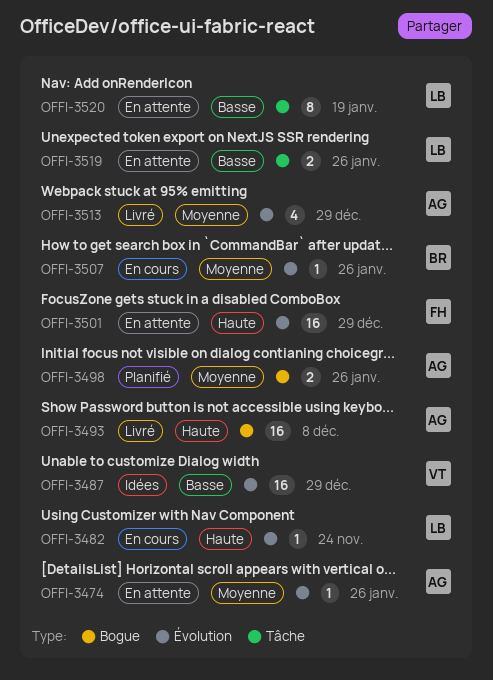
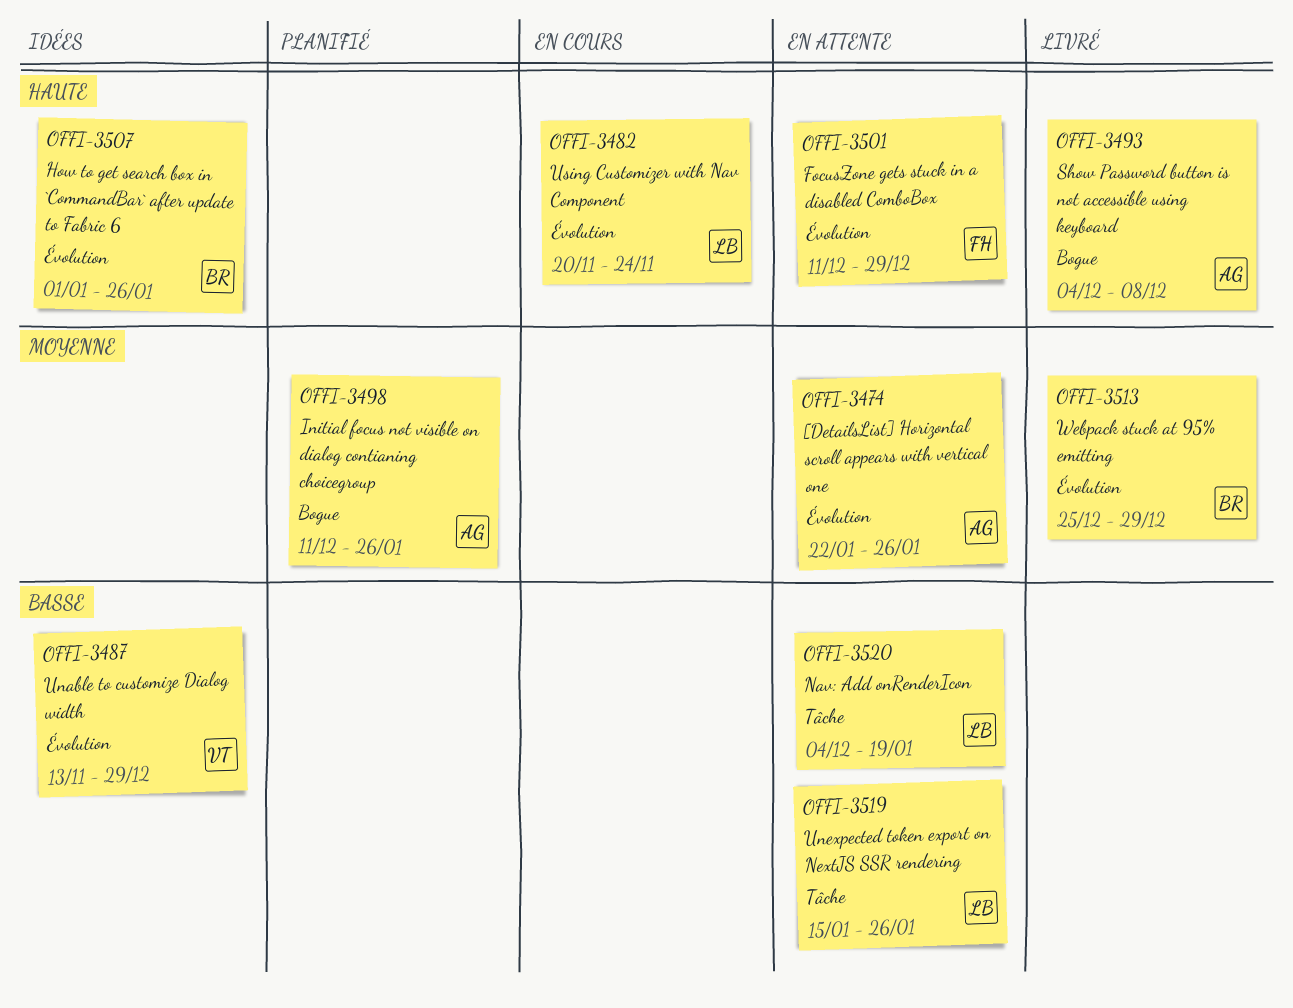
OFFI-3507, status: En cours -> Idées
OFFI-3507, priority: Moyenne -> Haute
OFFI-3513, owner: AG -> BR

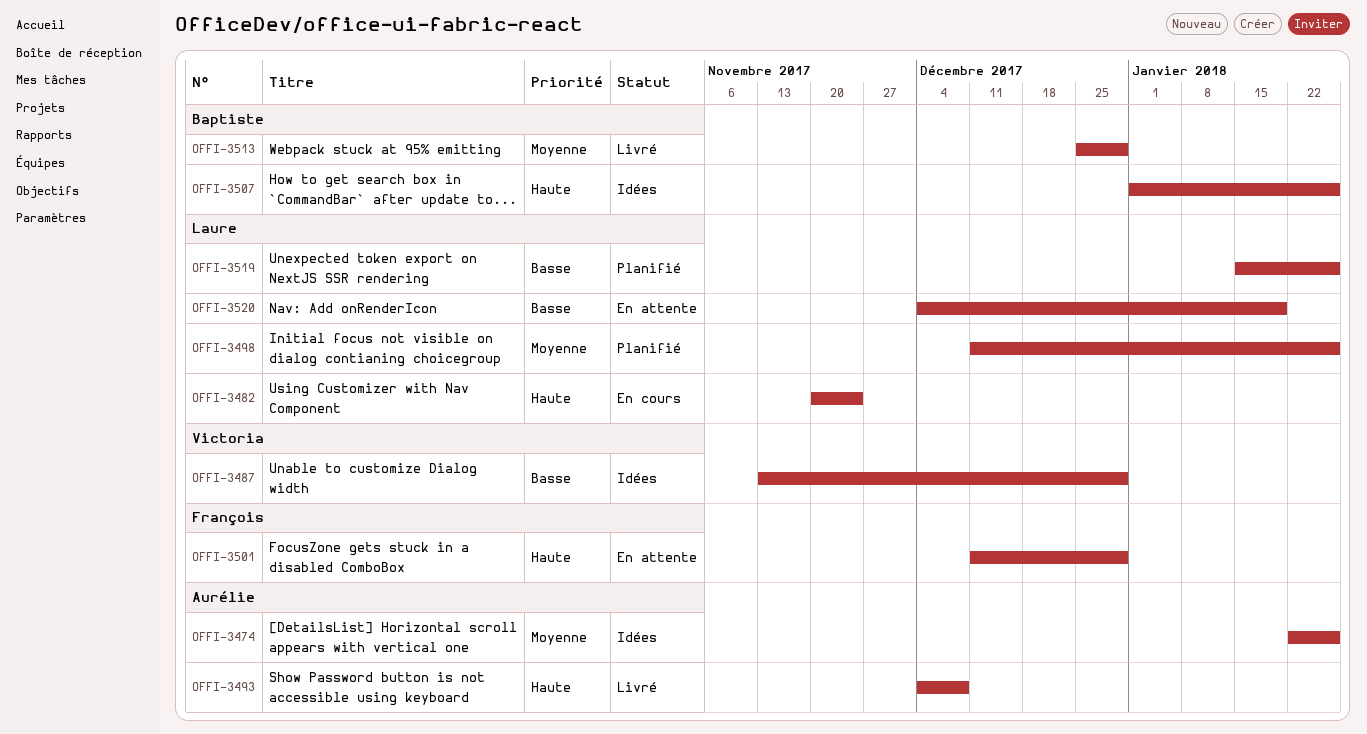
OFFI-3474, status: En attente -> Idées
OFFI-3498, owner: Aurélie -> Laure
OFFI-3519, status: En attente -> Planifié

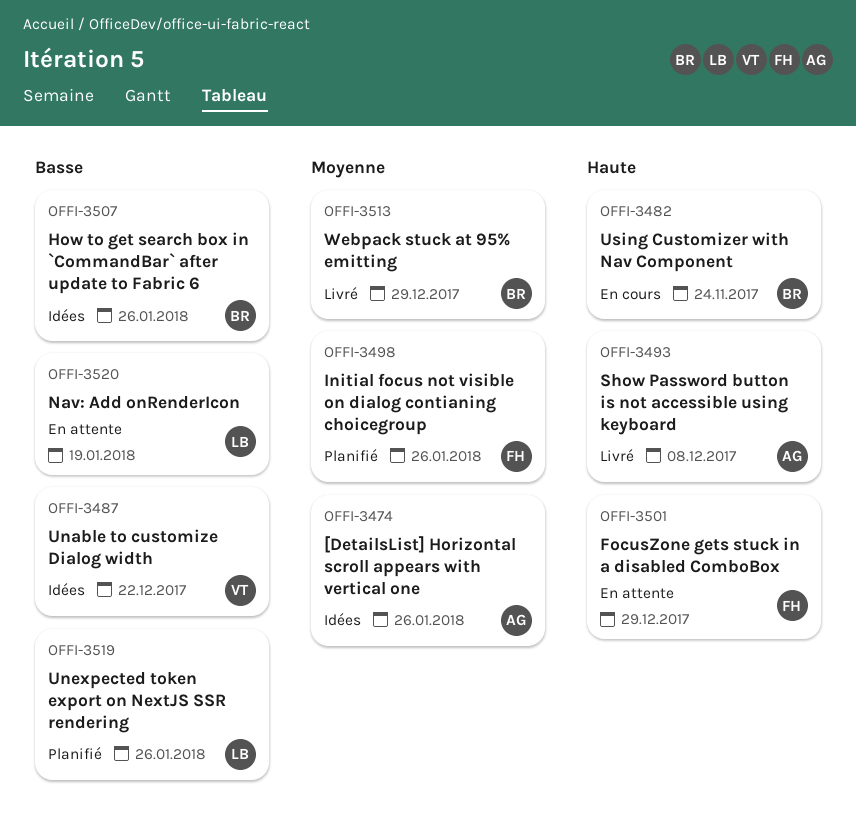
OFFI-3482, owner: Laure -> Baptiste
OFFI-3487, due: Dec 29 -> Dec 22
OFFI-3498, owner: Laure -> François
OFFI-3507, priority: Haute -> Basse

